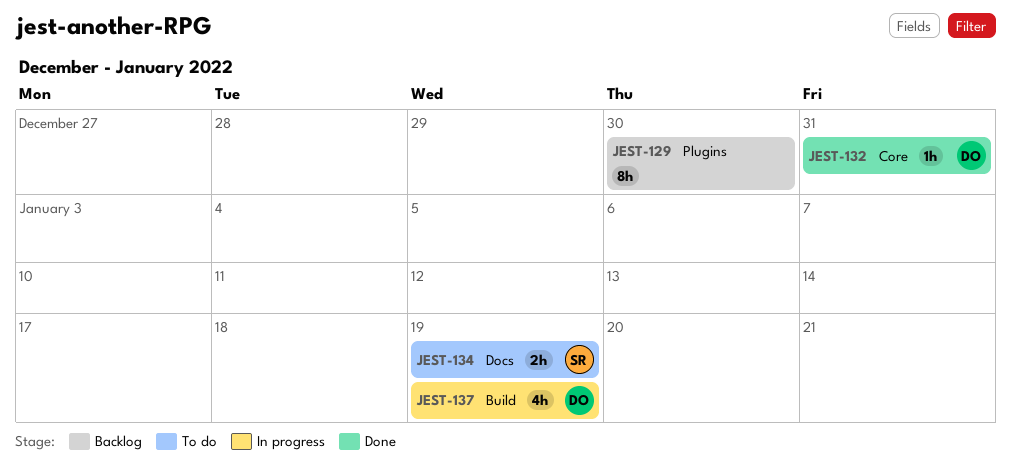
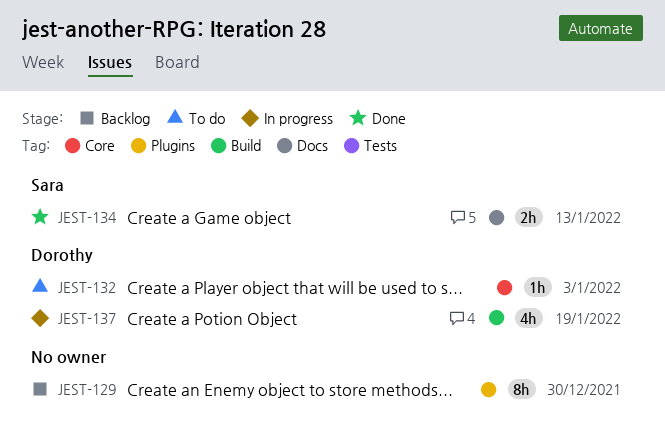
JEST-132, status: Done -> To do
JEST-132, due: Dec 31 -> Jan 3
JEST-134, status: To do -> Done
JEST-134, due: Jan 19 -> Jan 13

